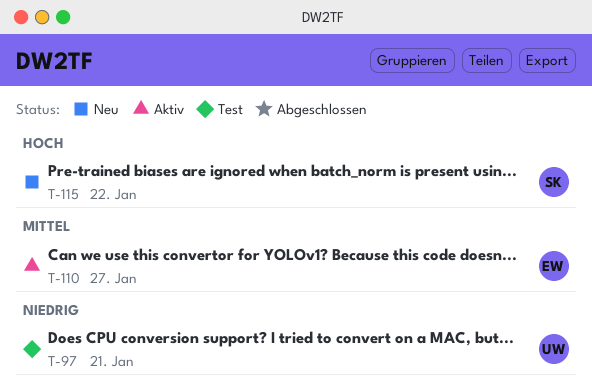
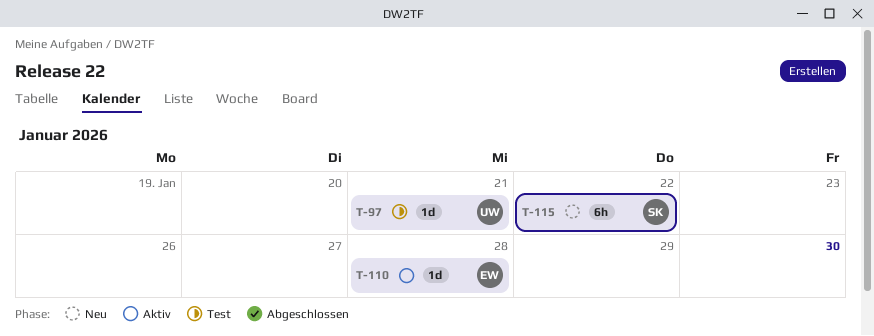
T-110, due: Jan 27 -> Jan 28

